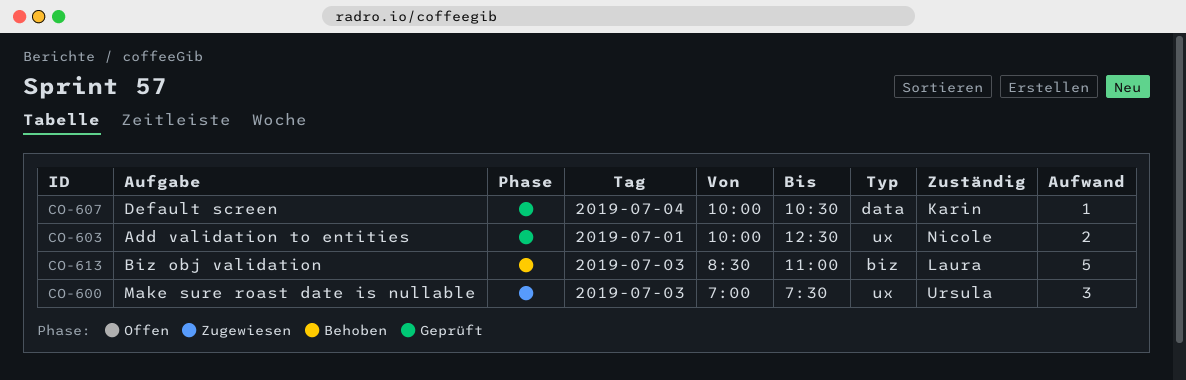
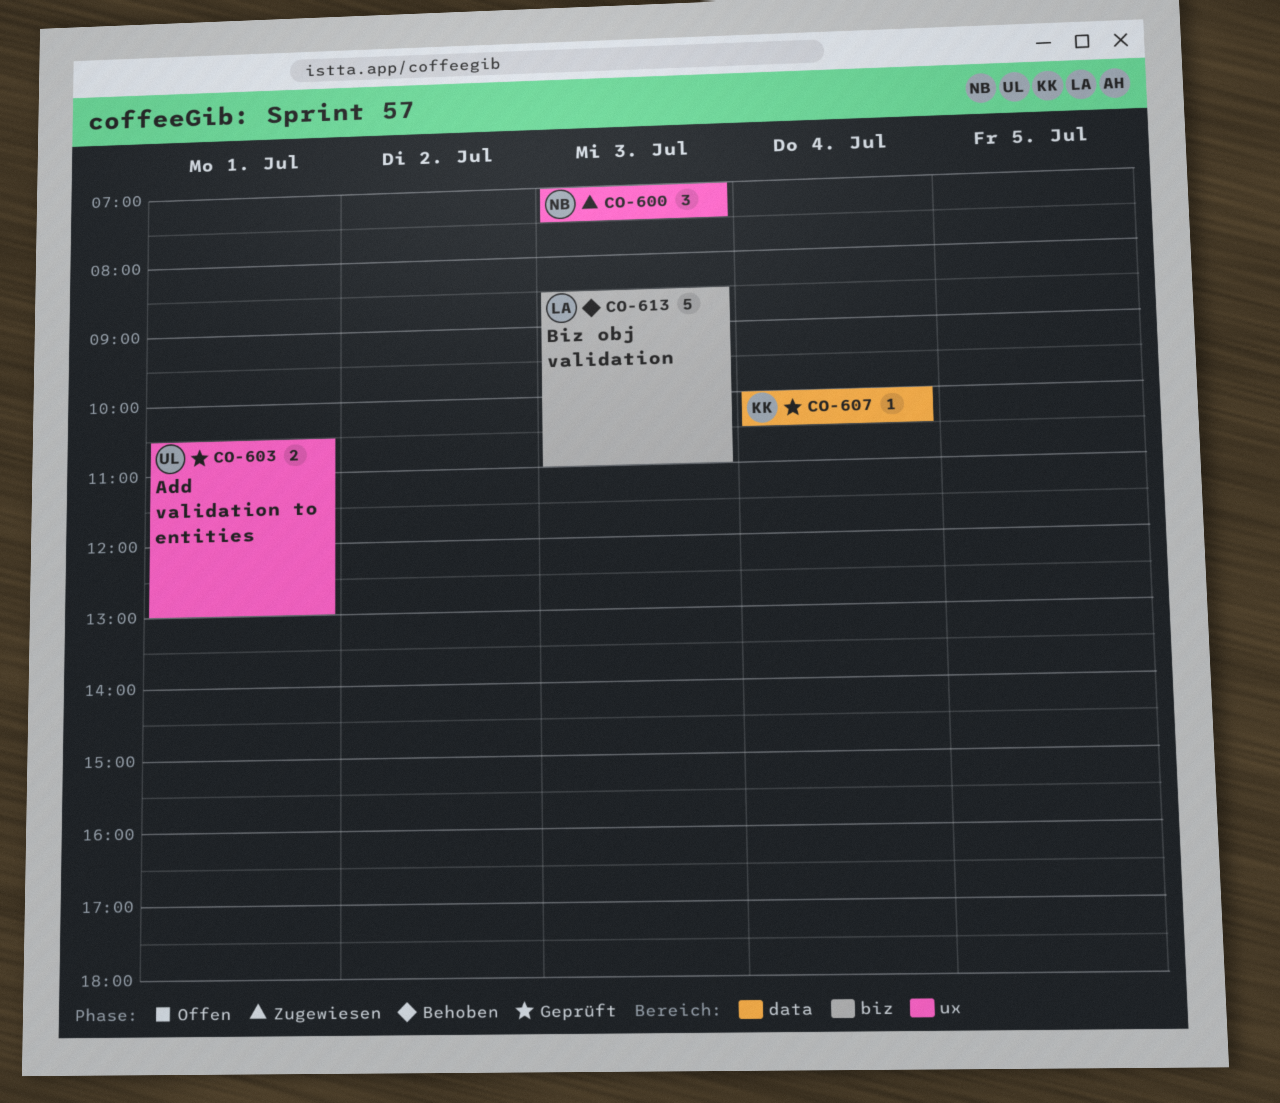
CO-600, owner: Ursula -> Nicole
CO-603, owner: Nicole -> Ursula
CO-603, begins: 10:00 -> 10:30
CO-603, ends: 12:30 -> 13:00

